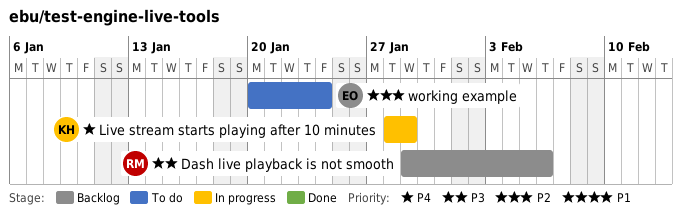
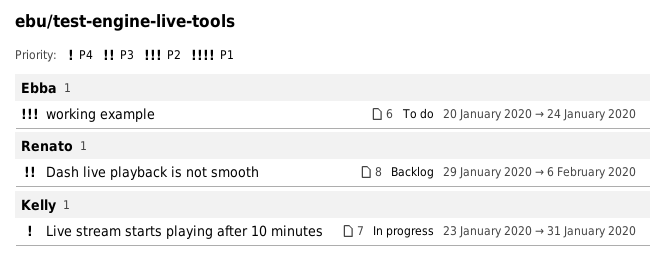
Live stream starts playing after 10 minutes, start: Jan 28 -> Jan 23
Live stream starts playing after 10 minutes, due: Jan 29 -> Jan 31

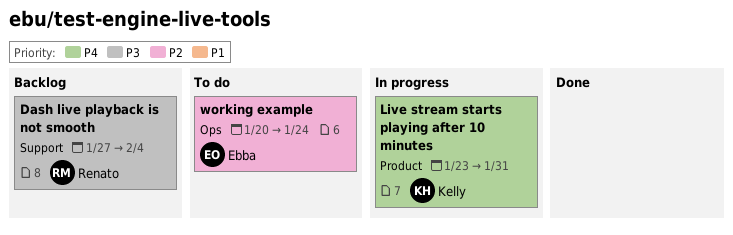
Dash live playback is not smooth, start: Jan 29 -> Jan 27
Dash live playback is not smooth, due: Feb 6 -> Feb 4

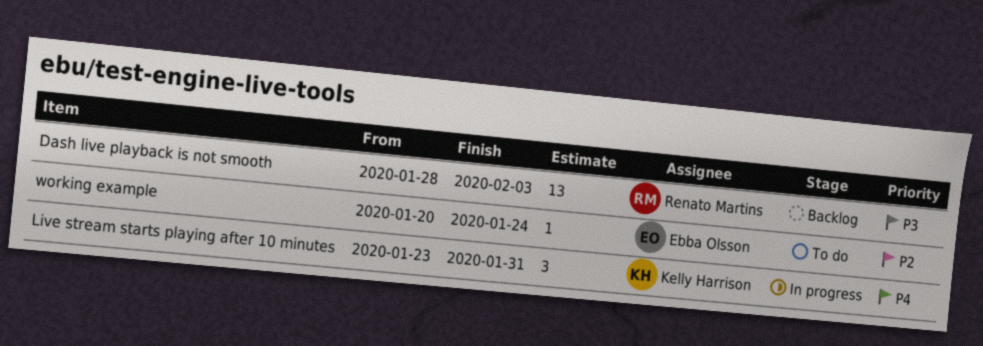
Dash live playback is not smooth, start: Jan 27 -> Jan 28
Dash live playback is not smooth, due: Feb 4 -> Feb 3

